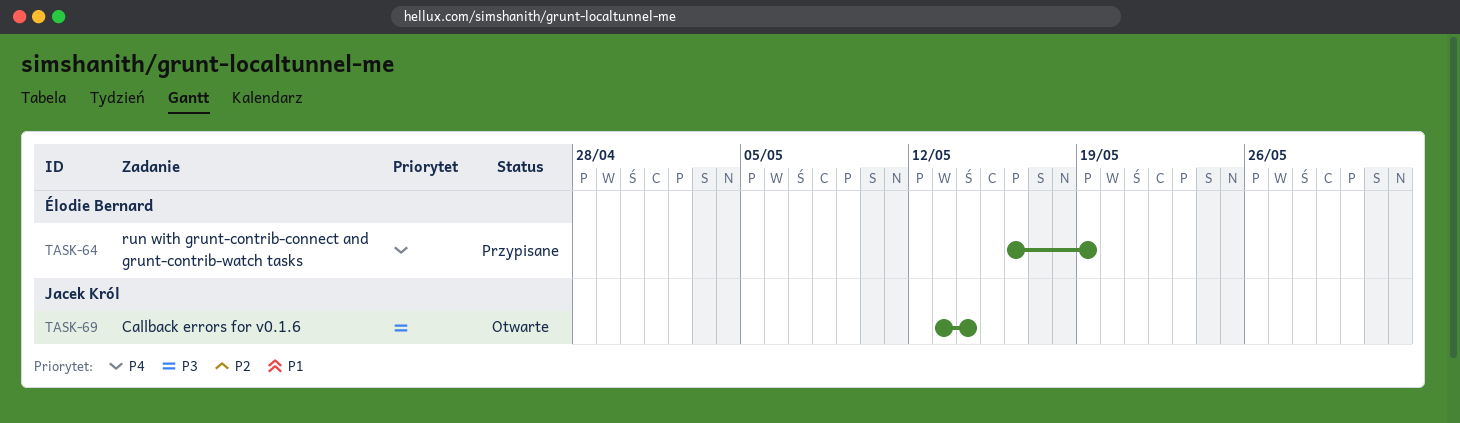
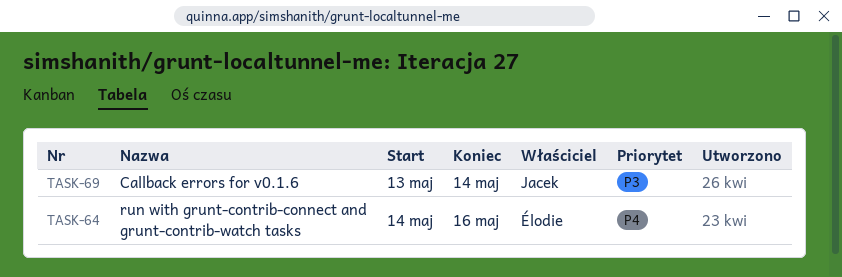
TASK-64, start: May 16 -> May 14
TASK-64, due: May 19 -> May 16

